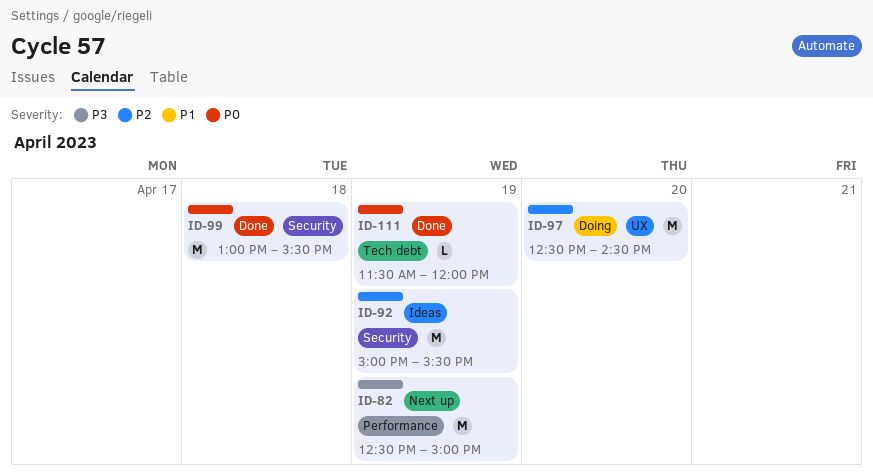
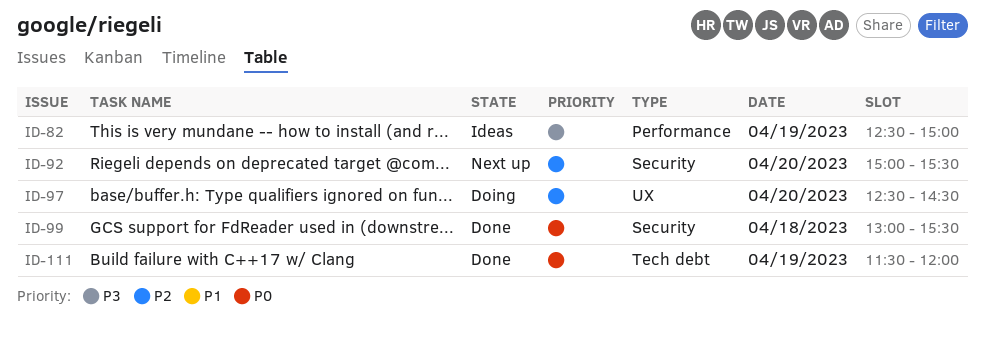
ID-82, status: Next up -> Ideas
ID-92, status: Ideas -> Next up
ID-92, day: Apr 19 -> Apr 20

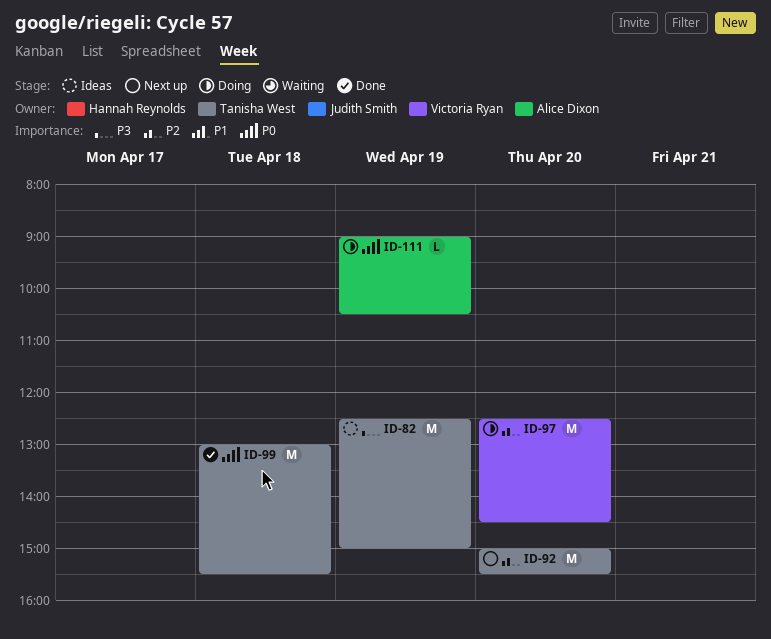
ID-111, status: Done -> Doing
ID-111, begins: 11:30 -> 09:00
ID-111, ends: 12:00 -> 10:30

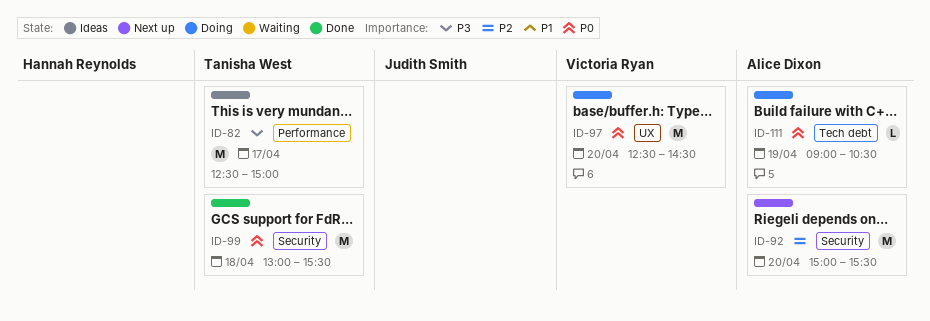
ID-82, day: Apr 19 -> Apr 17
ID-92, owner: Tanisha West -> Alice Dixon
ID-97, priority: P2 -> P0

